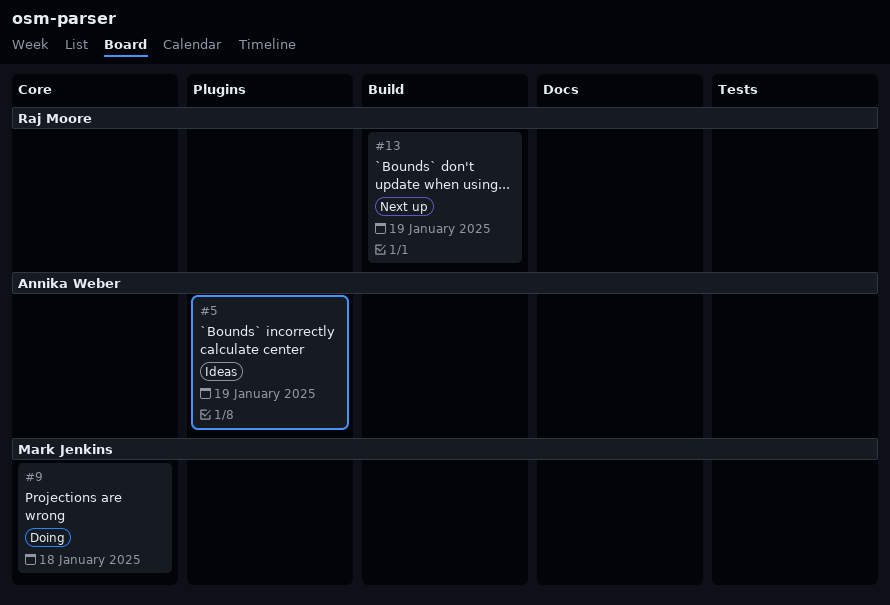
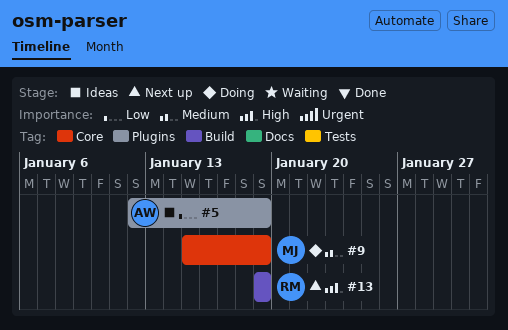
#9, due: Jan 18 -> Jan 19

